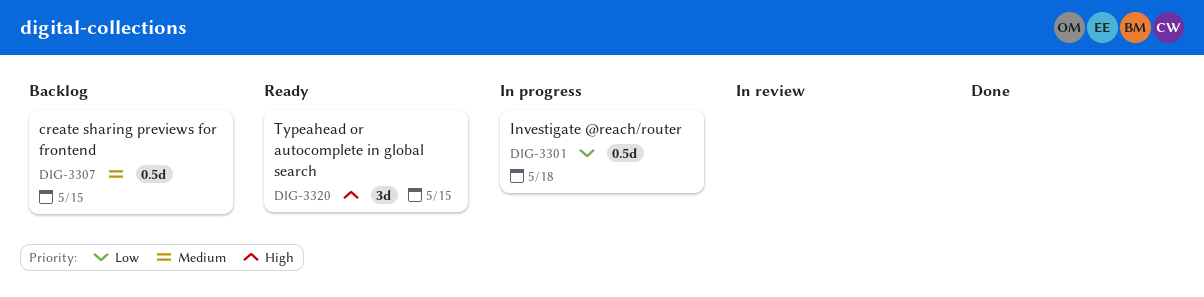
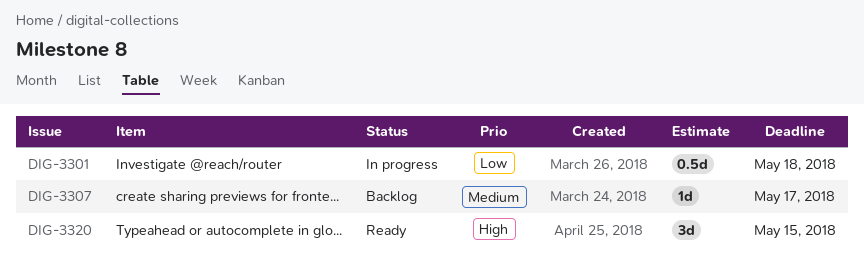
DIG-3307, estimate: 0.5d -> 1d
DIG-3307, due: May 15 -> May 17

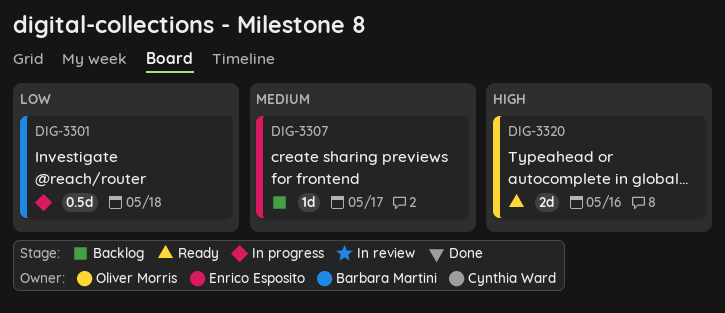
DIG-3320, estimate: 3d -> 2d
DIG-3320, due: May 15 -> May 16

